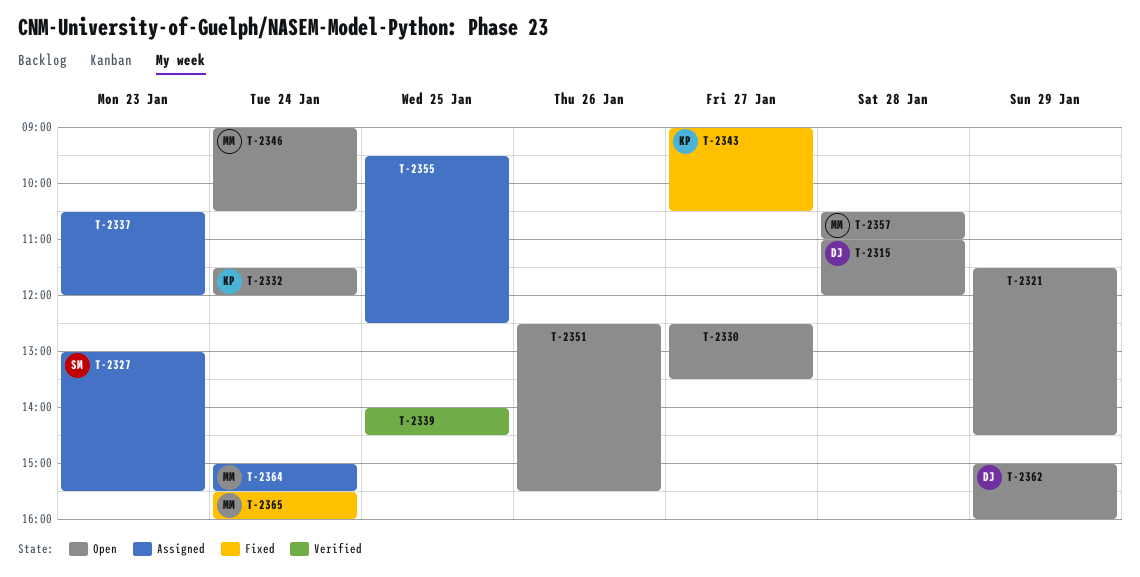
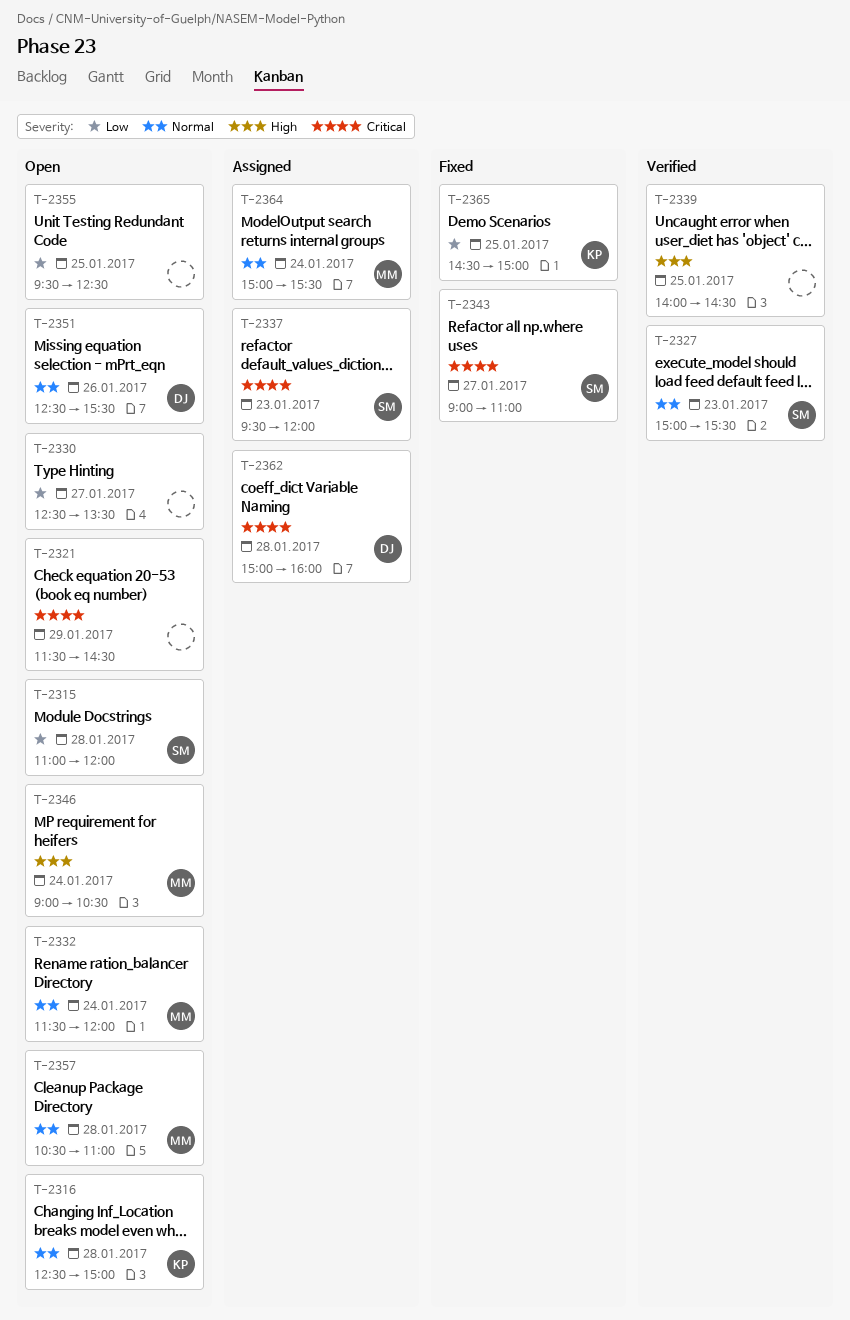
T-2315, owner: DJ -> SM
T-2316: none -> present
T-2327, status: Assigned -> Verified
T-2327, begins: 13:00 -> 15:00
T-2332, owner: KP -> MM
T-2337, owner: none -> SM
T-2337, begins: 10:30 -> 09:30
T-2343, owner: KP -> SM
T-2343, ends: 10:30 -> 11:00
T-2351, owner: none -> DJ
T-2355, status: Assigned -> Open
T-2362, status: Open -> Assigned
T-2362, day: Jan 29 -> Jan 28
T-2365, owner: MM -> KP
T-2365, day: Jan 24 -> Jan 25
T-2365, begins: 15:30 -> 14:30
T-2365, ends: 16:00 -> 15:00

